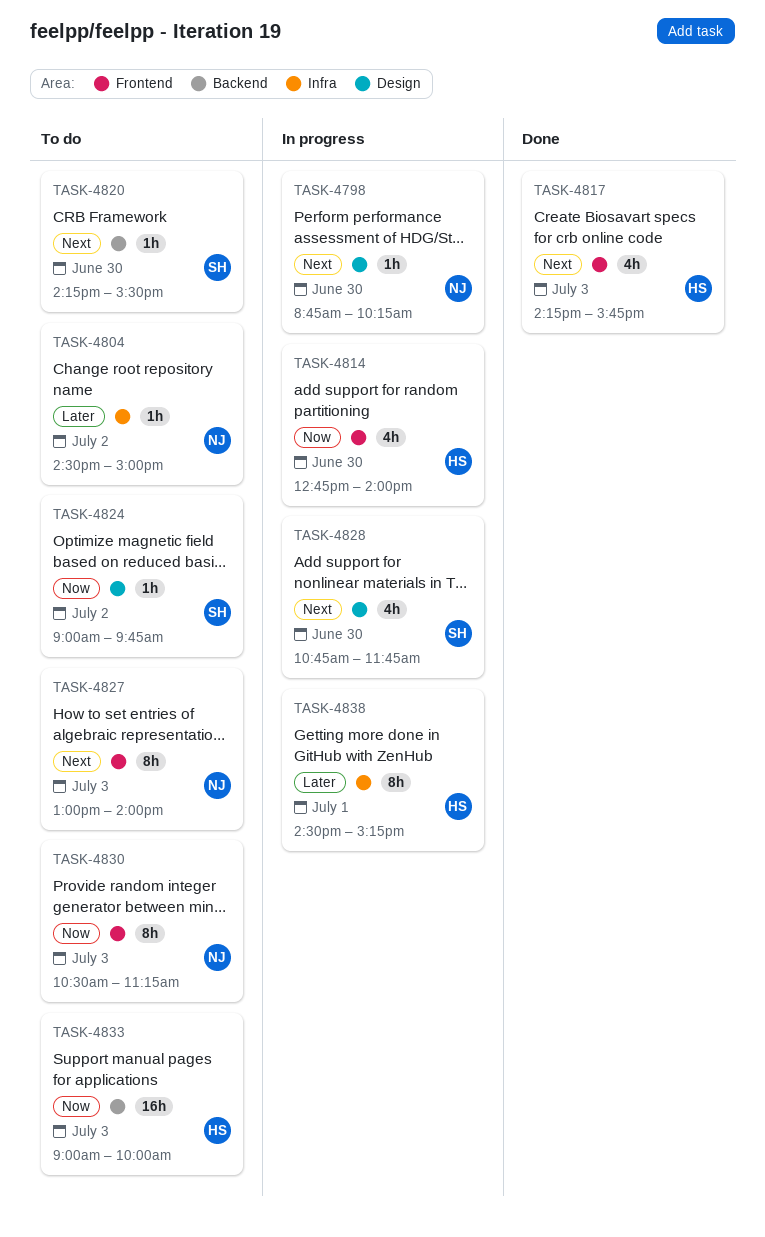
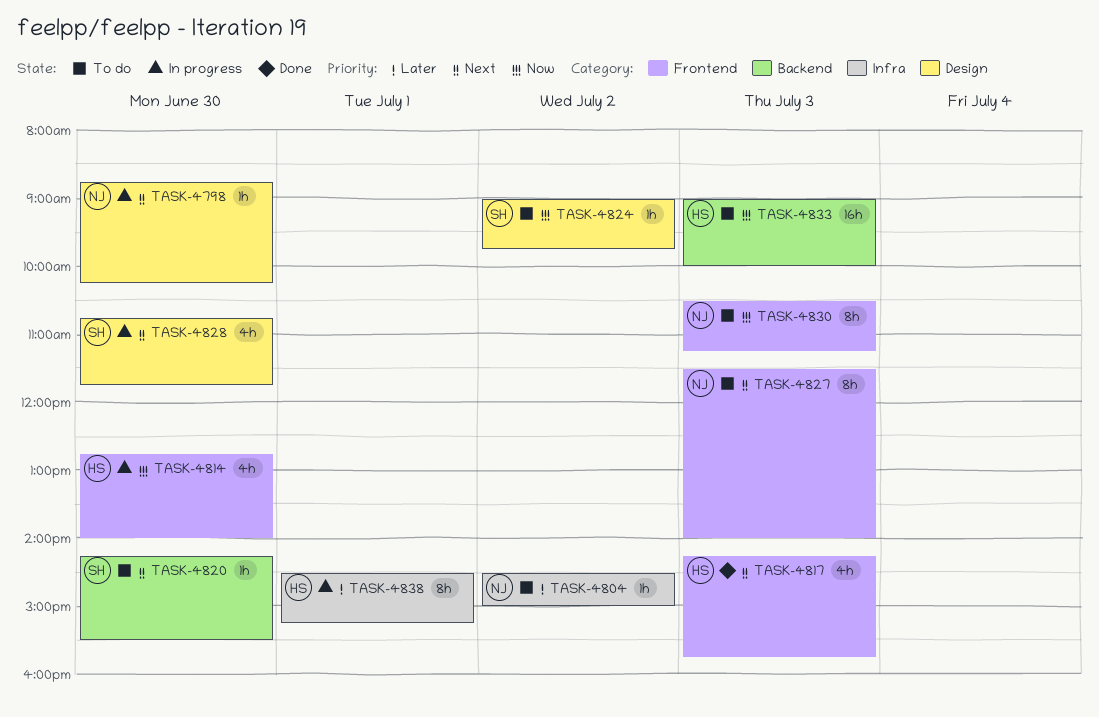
TASK-4827, begins: 13:00 -> 11:30

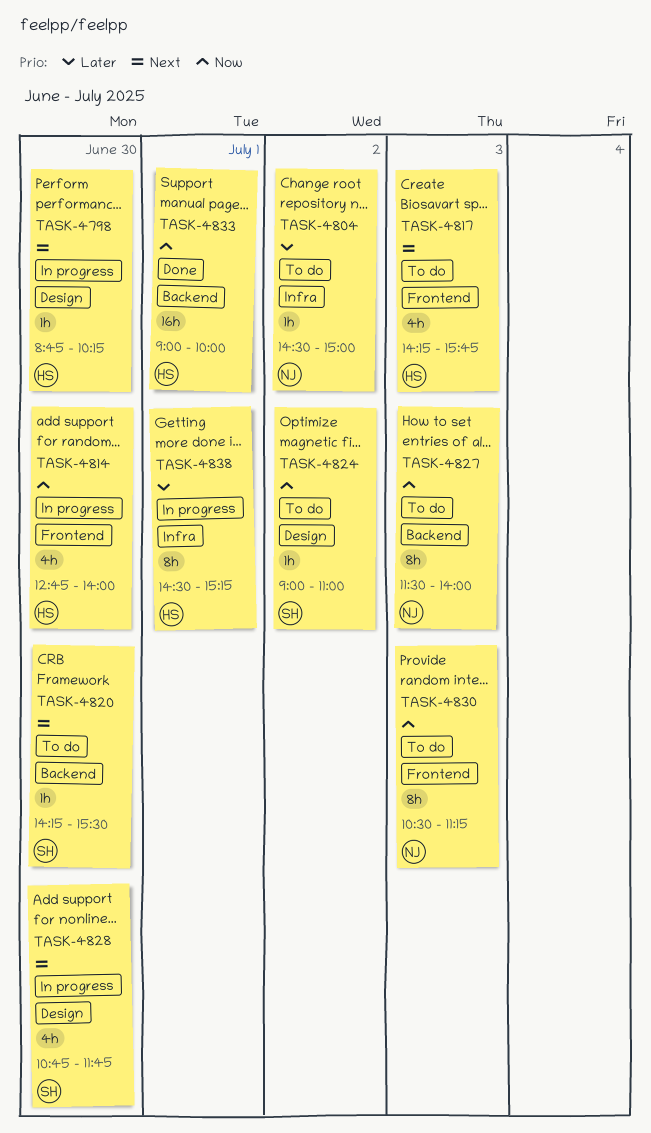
TASK-4798, owner: NJ -> HS
TASK-4817, status: Done -> To do
TASK-4824, ends: 09:45 -> 11:00
TASK-4827, priority: Next -> Now
TASK-4827, label: Frontend -> Backend
TASK-4833, status: To do -> Done
TASK-4833, day: Jul 3 -> Jul 1

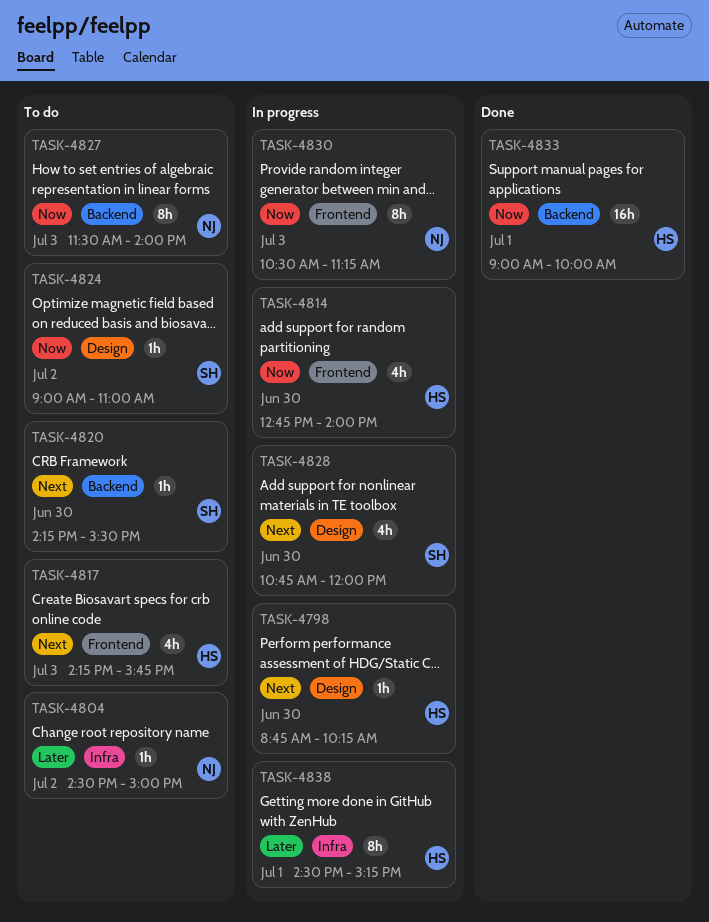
TASK-4828, ends: 11:45 -> 12:00
TASK-4830, status: To do -> In progress

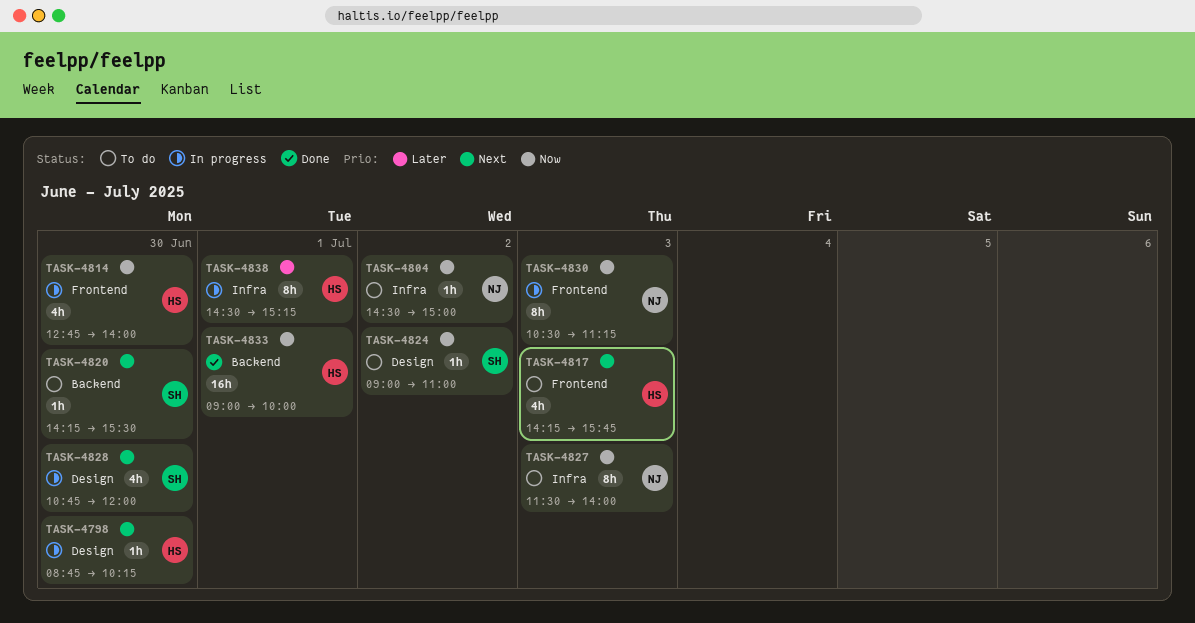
TASK-4804, priority: Later -> Now
TASK-4827, label: Backend -> Infra

